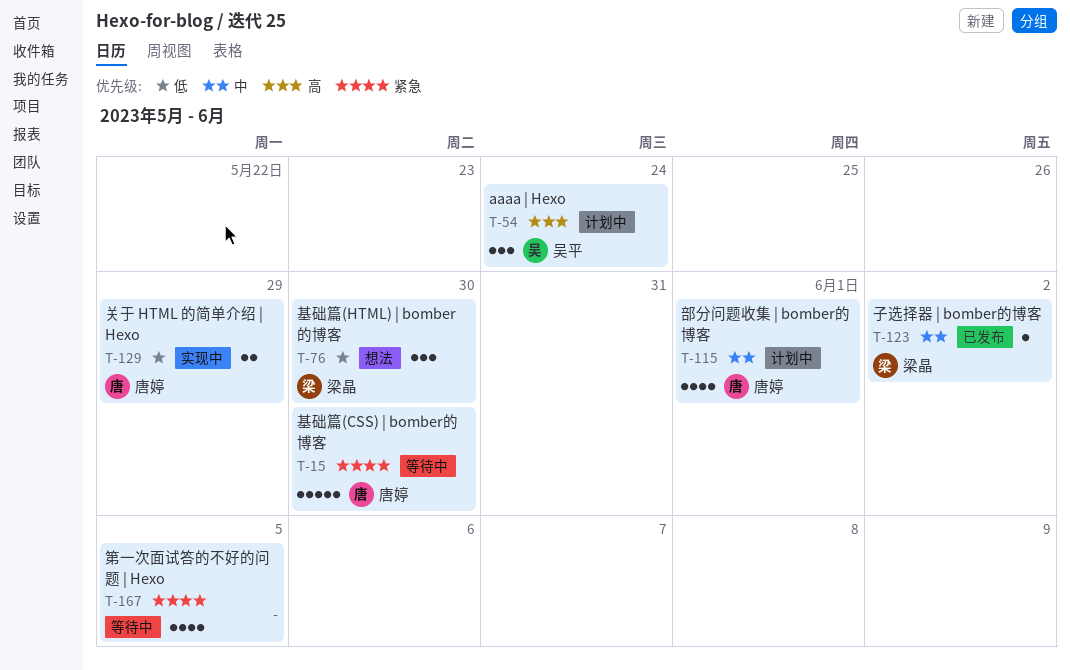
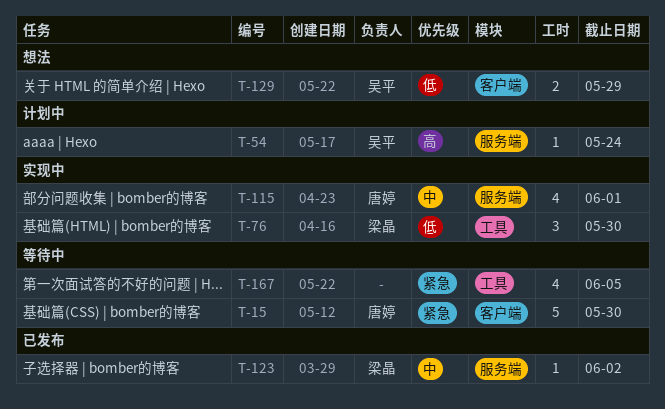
T-54, estimate: 3 -> 1
T-76, status: 想法 -> 实现中
T-115, status: 计划中 -> 实现中
T-129, status: 实现中 -> 想法
T-129, owner: 唐婷 -> 吴平

